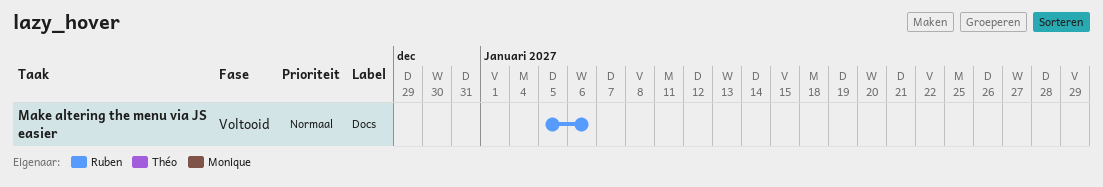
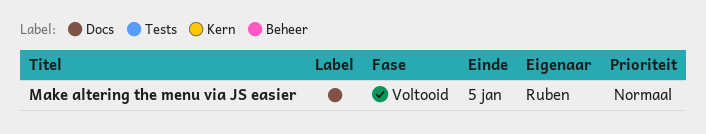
Make altering the menu via JS easier, due: Jan 6 -> Jan 5

